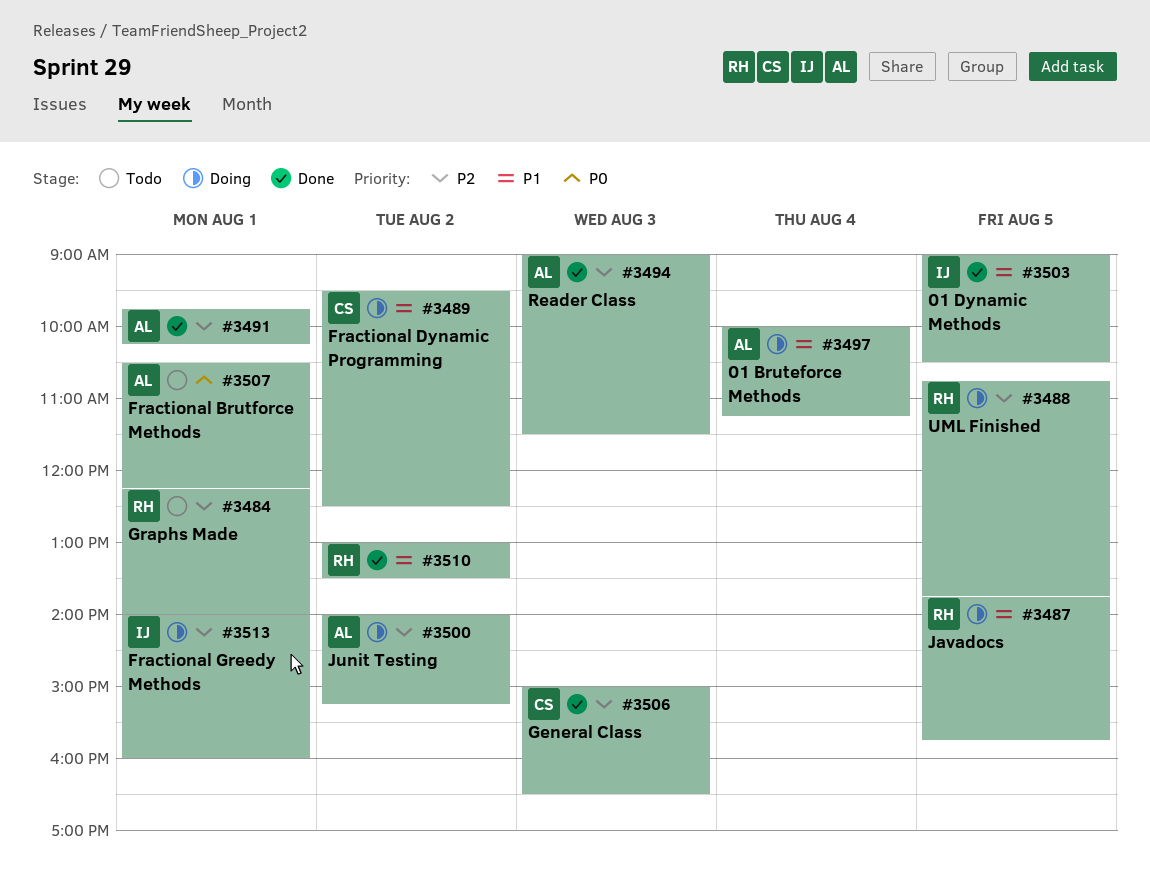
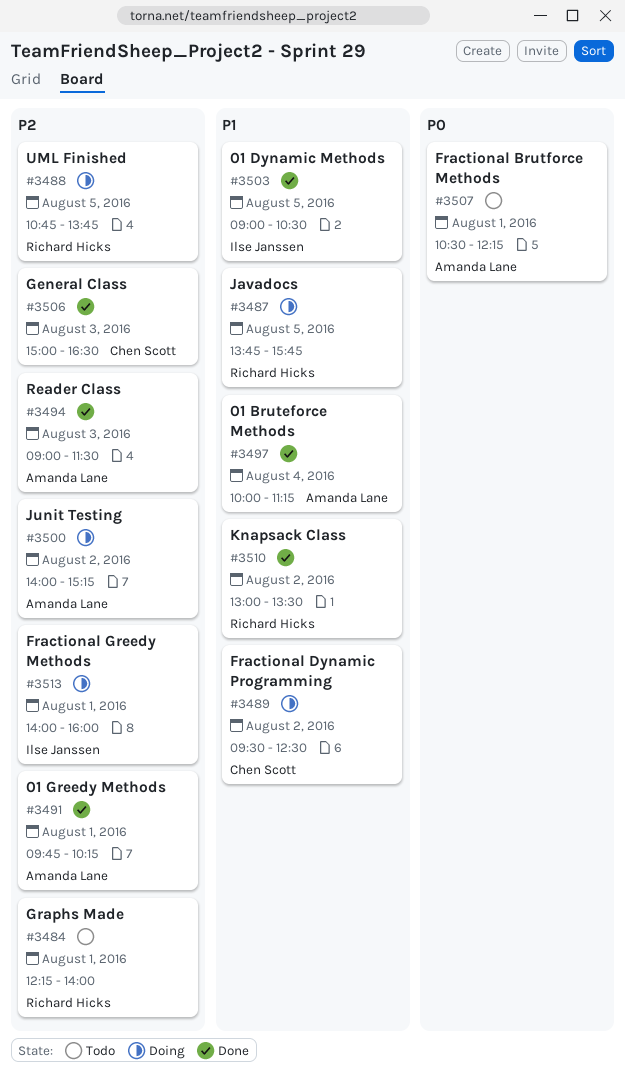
#3497, status: Doing -> Done

